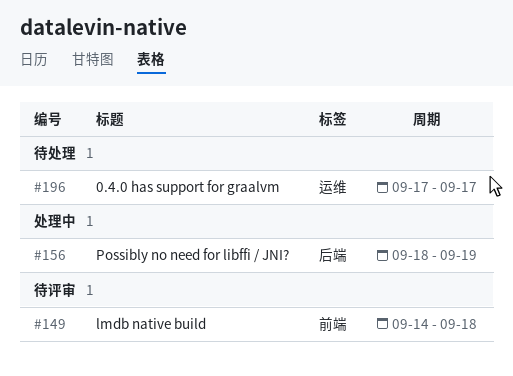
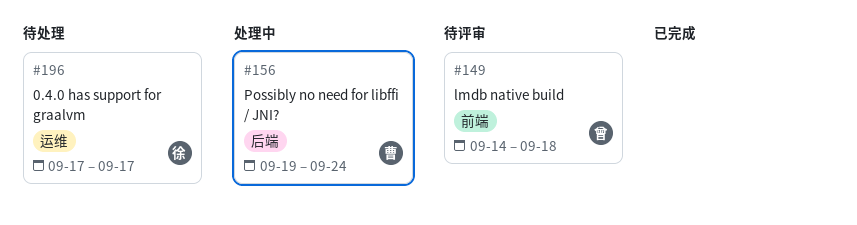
#156, start: Sep 18 -> Sep 19
#156, due: Sep 19 -> Sep 24

